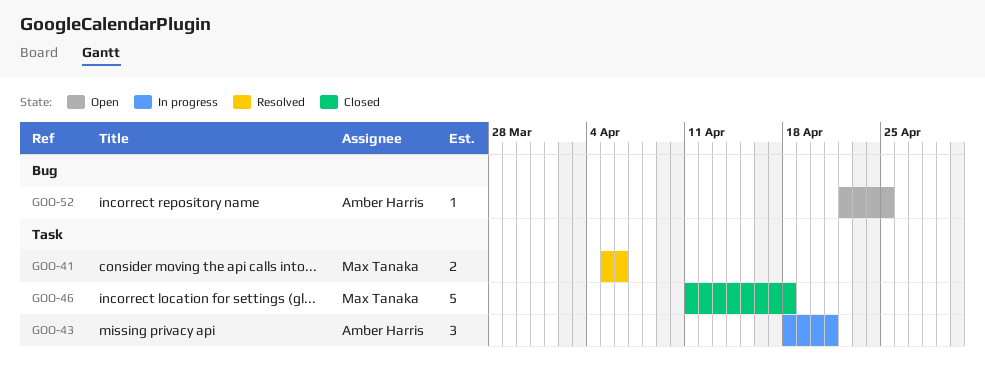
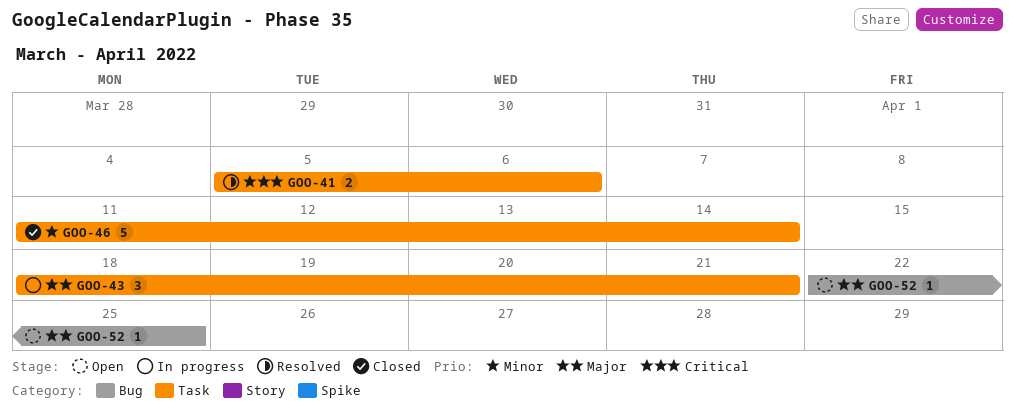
GOO-46, due: Apr 18 -> Apr 14

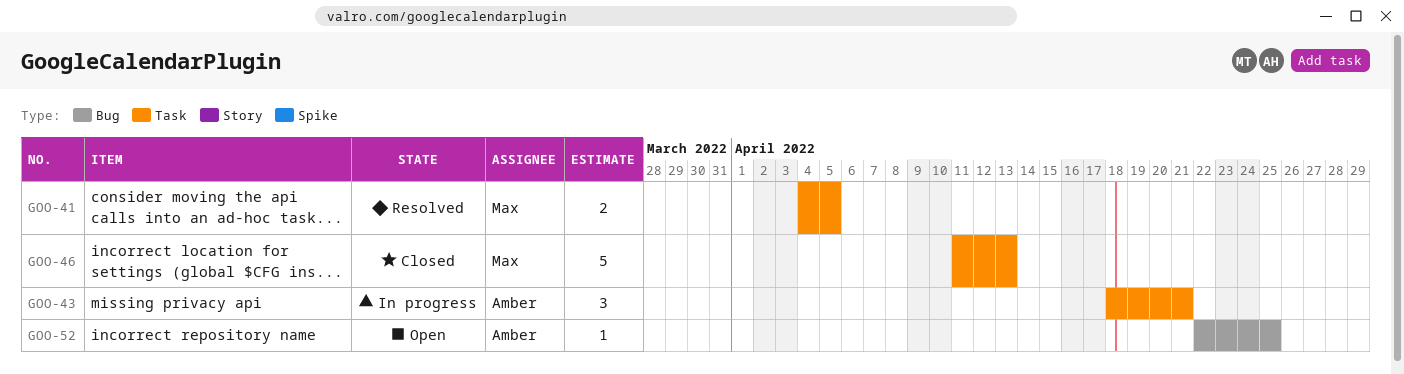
GOO-41, start: Apr 5 -> Apr 4
GOO-41, due: Apr 6 -> Apr 5
GOO-46, due: Apr 14 -> Apr 13

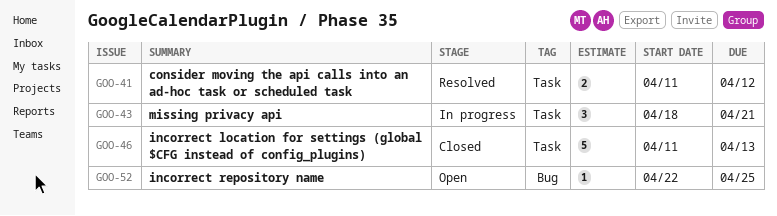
GOO-41, start: Apr 4 -> Apr 11
GOO-41, due: Apr 5 -> Apr 12

